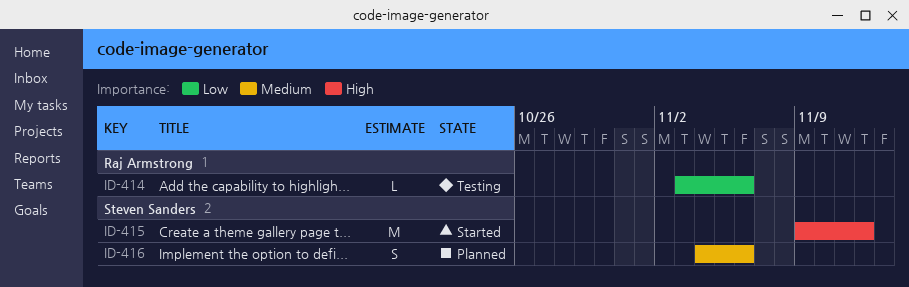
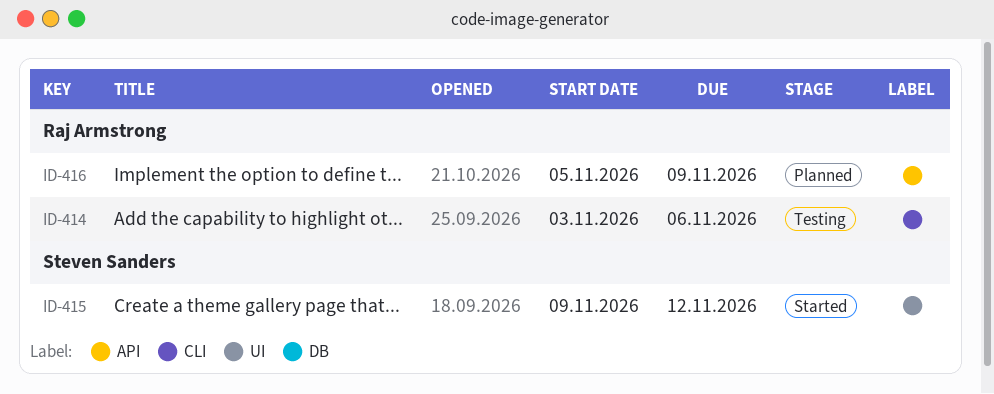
ID-416, owner: Steven Sanders -> Raj Armstrong
ID-416, start: Nov 4 -> Nov 5
ID-416, due: Nov 6 -> Nov 9

